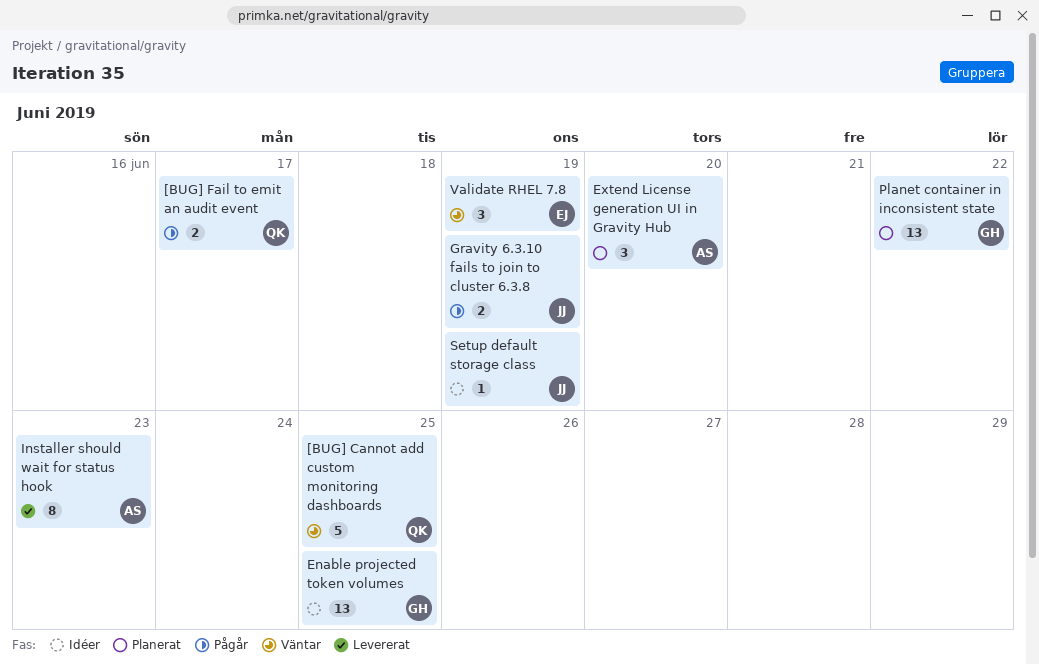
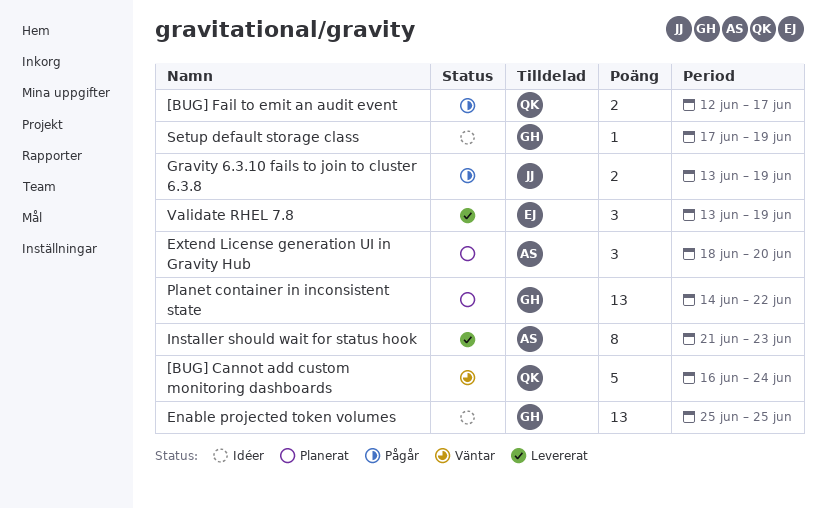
[BUG] Cannot add custom monitoring dashboards, due: Jun 25 -> Jun 24
Setup default storage class, owner: JJ -> GH
Validate RHEL 7.8, status: Väntar -> Levererat

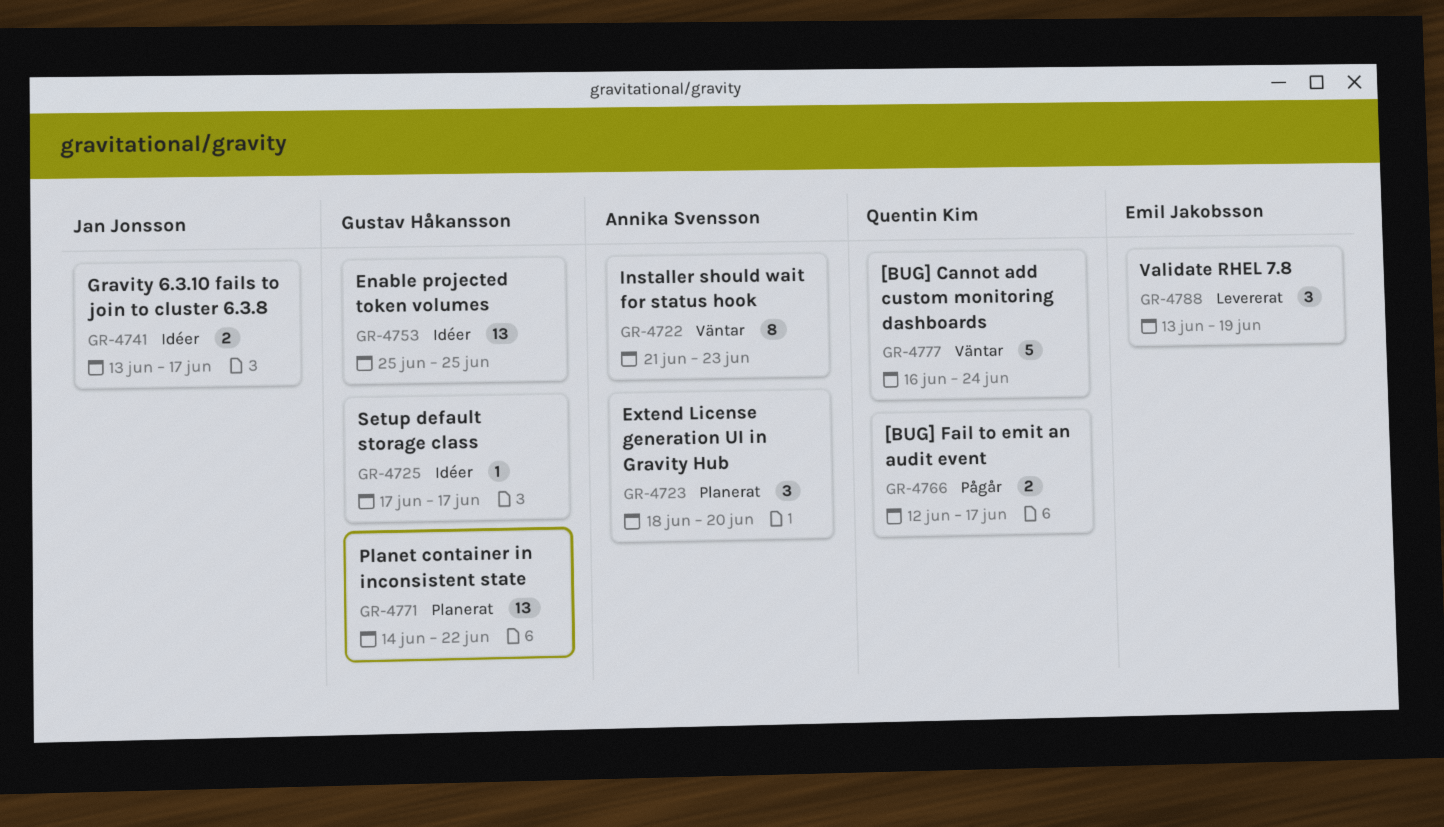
Gravity 6.3.10 fails to join to cluster 6.3.8, status: Pågår -> Idéer
Gravity 6.3.10 fails to join to cluster 6.3.8, due: Jun 19 -> Jun 17
Installer should wait for status hook, status: Levererat -> Väntar
Setup default storage class, due: Jun 19 -> Jun 17

